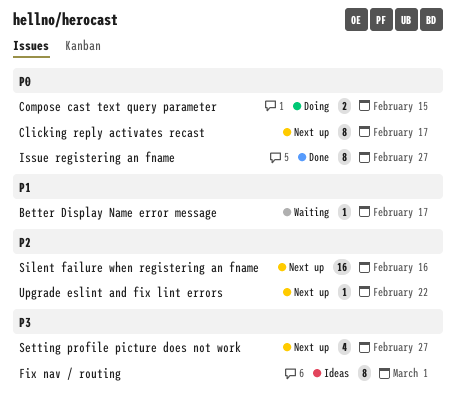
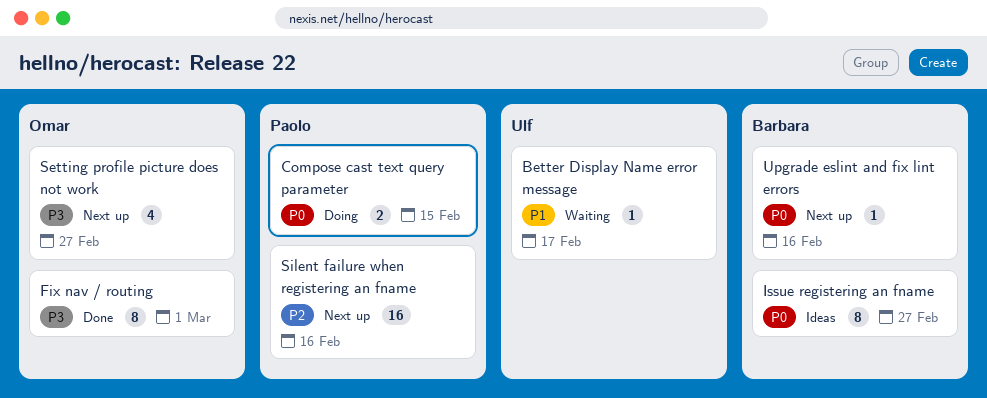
Clicking reply activates recast: present -> none
Fix nav / routing, status: Ideas -> Done
Issue registering an fname, status: Done -> Ideas
Upgrade eslint and fix lint errors, priority: P2 -> P0
Upgrade eslint and fix lint errors, due: Feb 22 -> Feb 16

